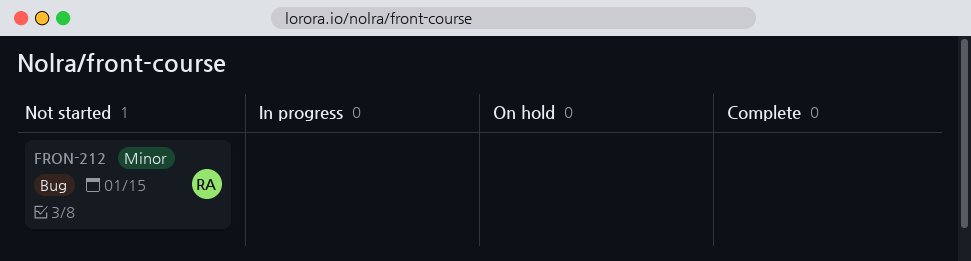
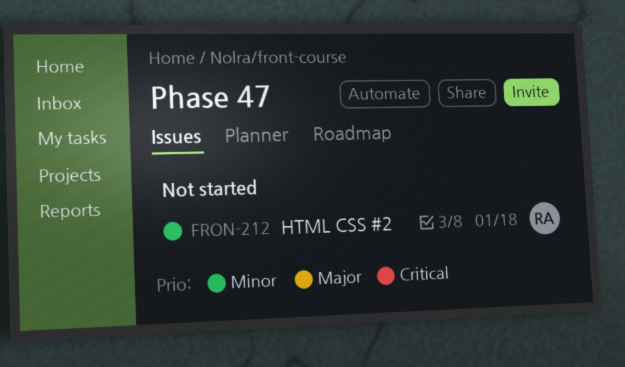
FRON-212, due: Jan 15 -> Jan 18

